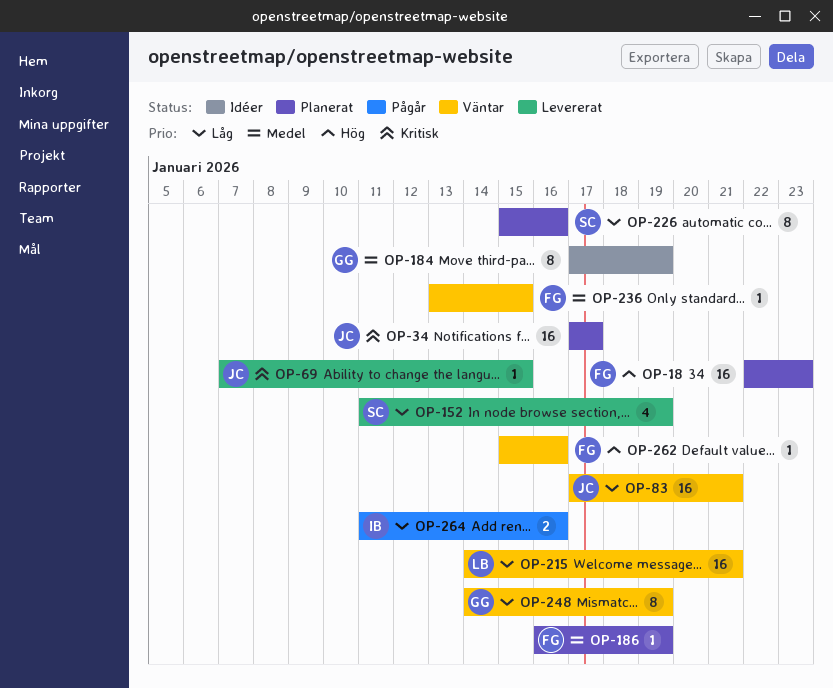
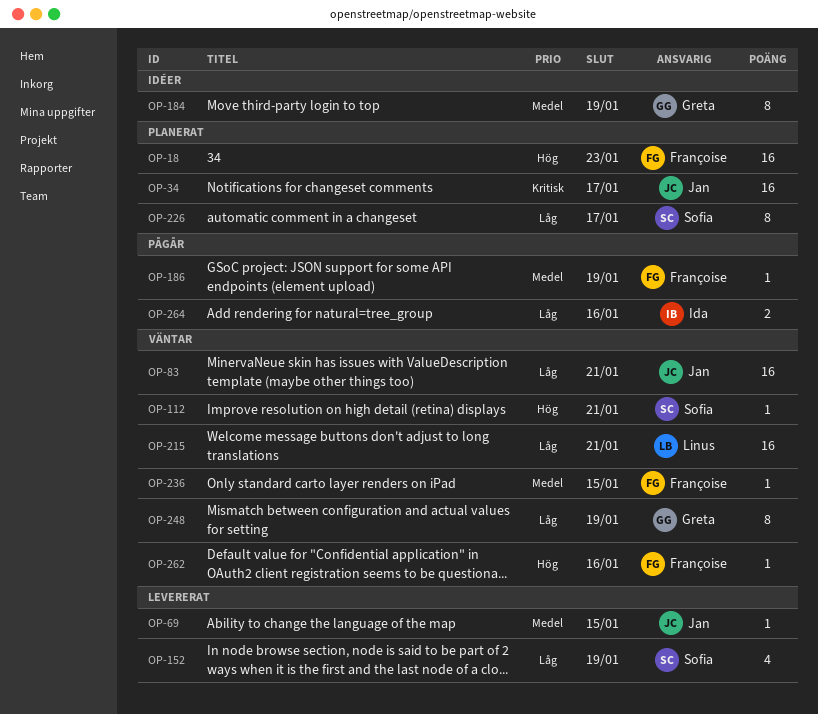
OP-69, priority: Kritisk -> Medel
OP-112: none -> present
OP-186, status: Planerat -> Pågår
OP-226, due: Jan 16 -> Jan 17

